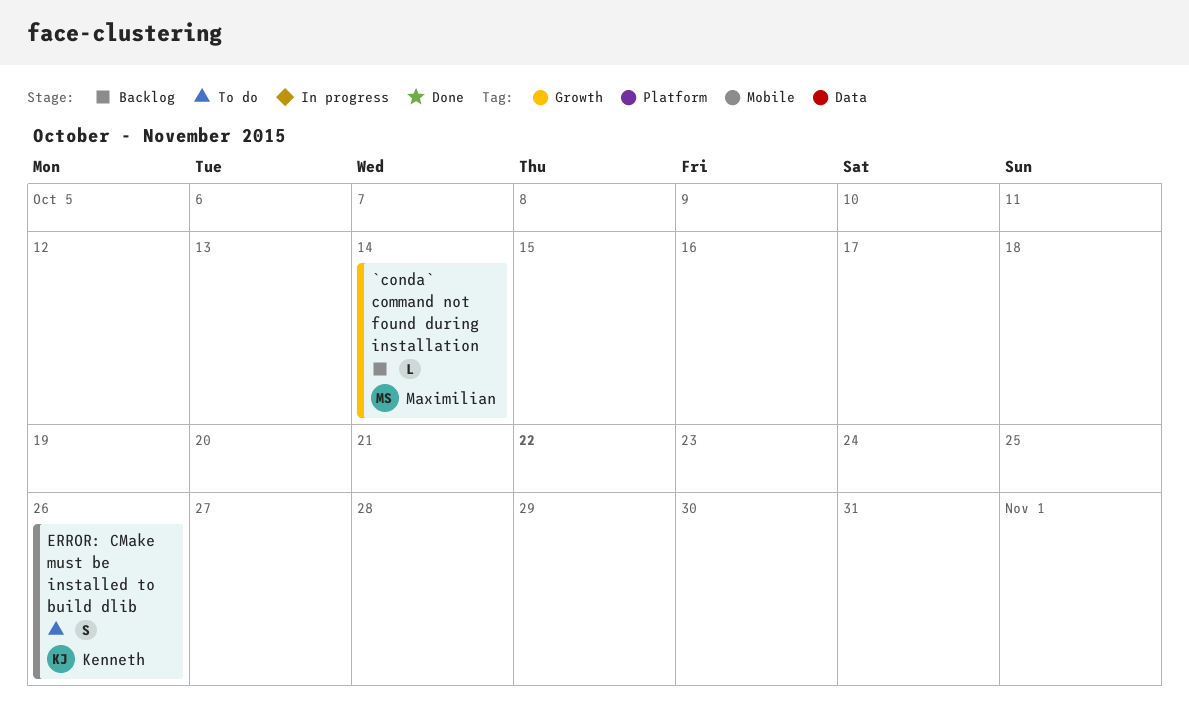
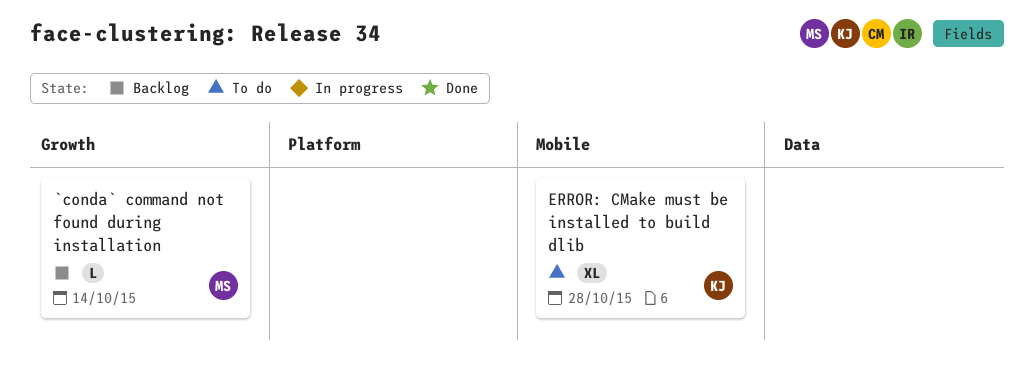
ERROR: CMake must be installed to build dlib, estimate: S -> XL
ERROR: CMake must be installed to build dlib, due: Oct 26 -> Oct 28

